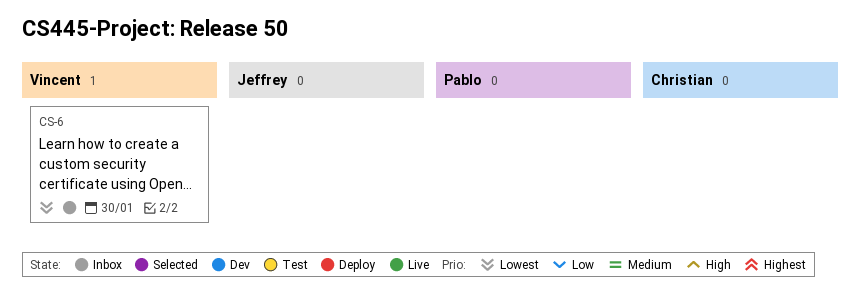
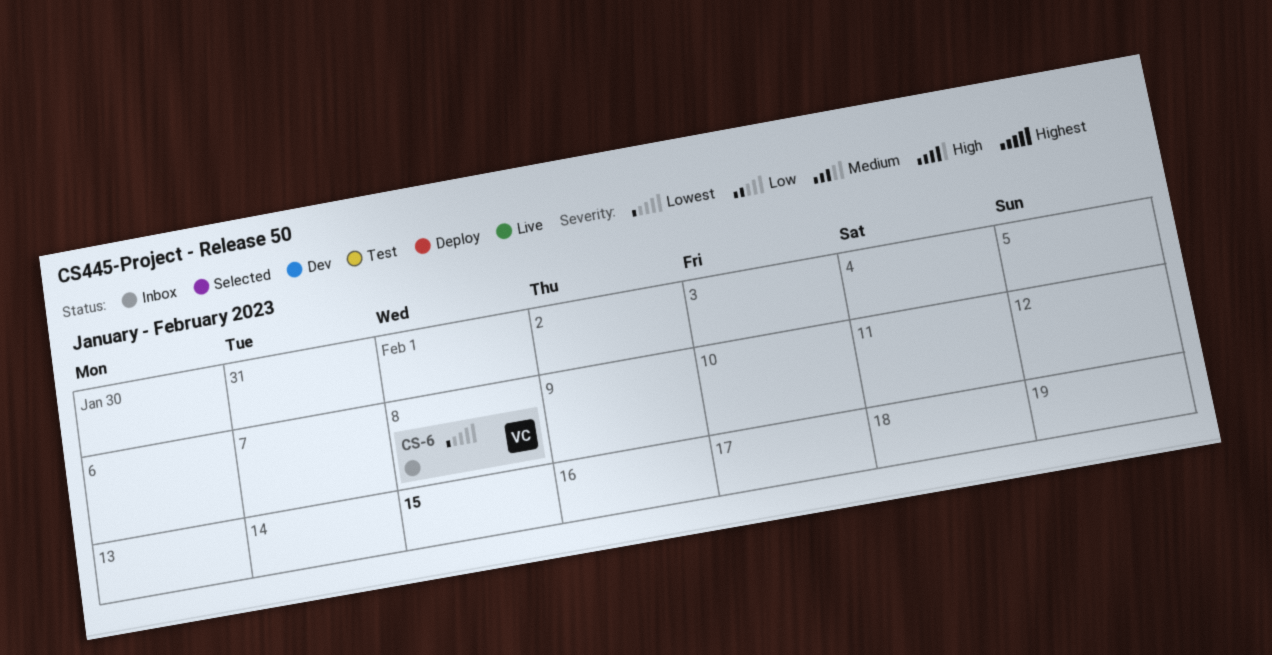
CS-6, due: Jan 30 -> Feb 8

